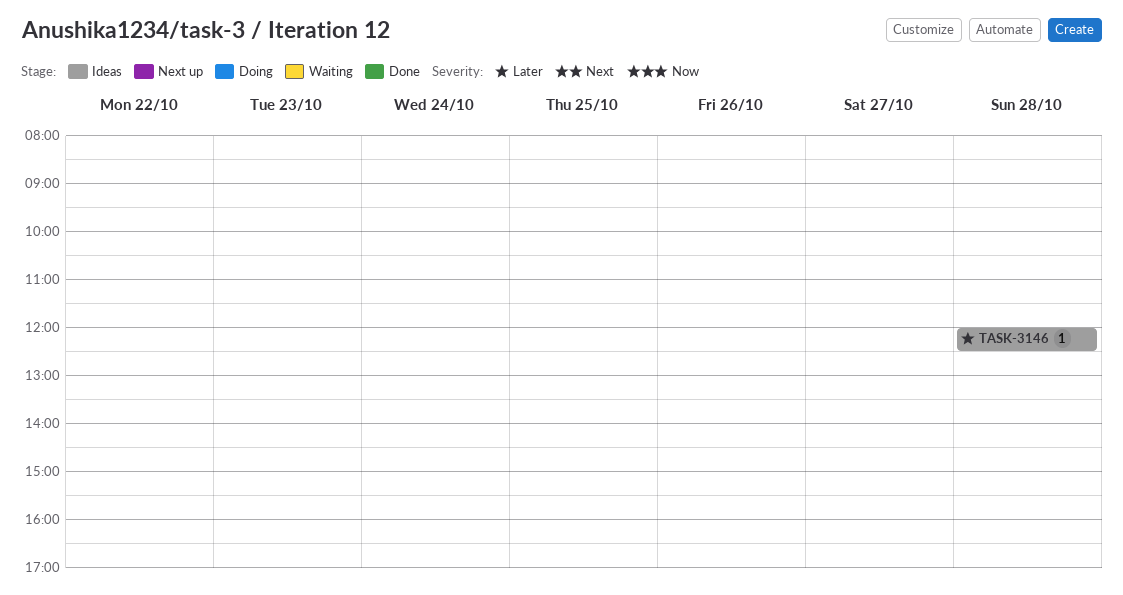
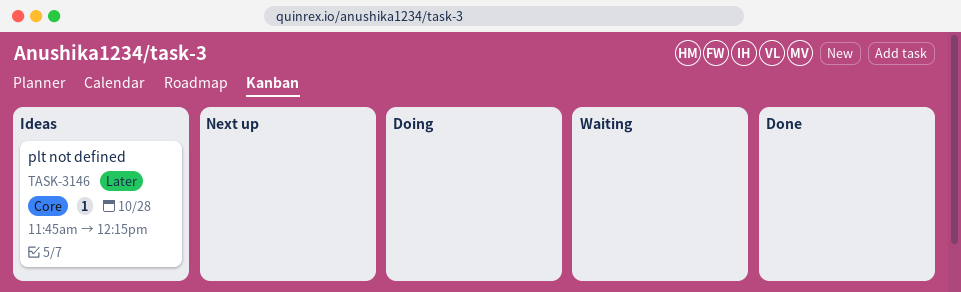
TASK-3146, begins: 12:00 -> 11:45
TASK-3146, ends: 12:30 -> 12:15

